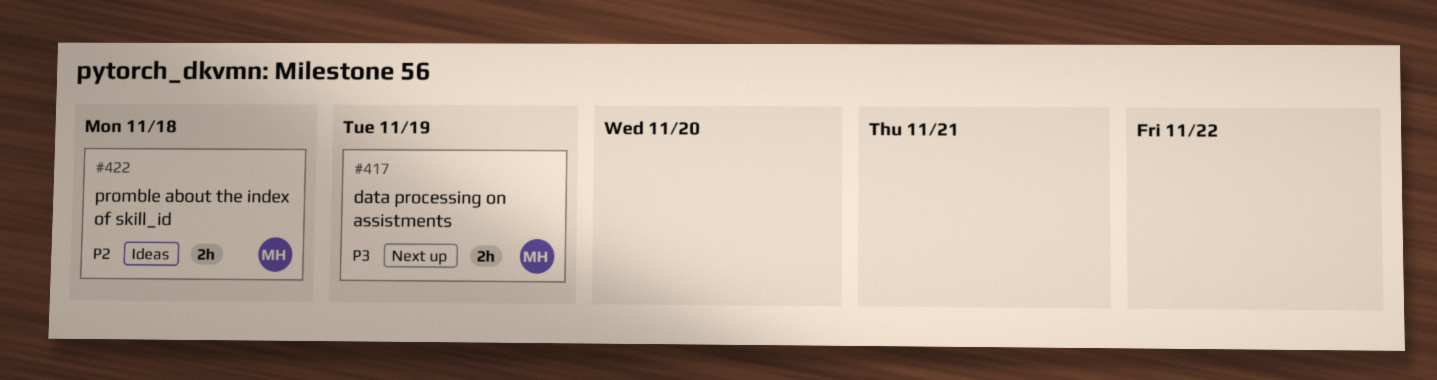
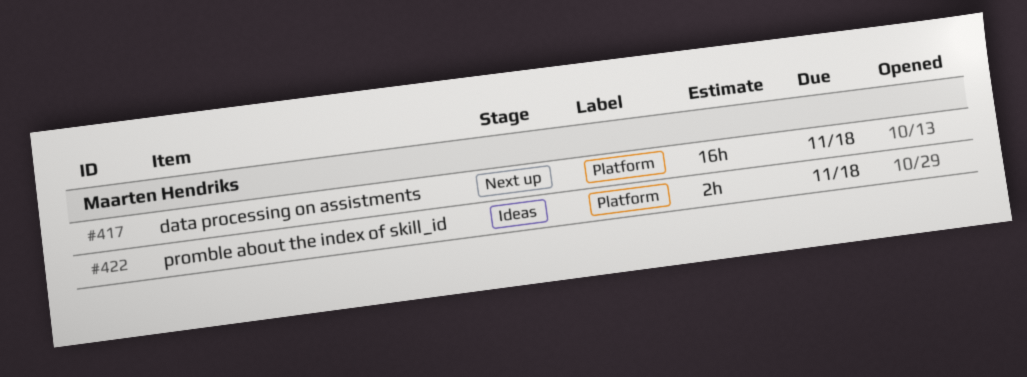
#417, estimate: 2h -> 16h
#417, due: Nov 19 -> Nov 18

